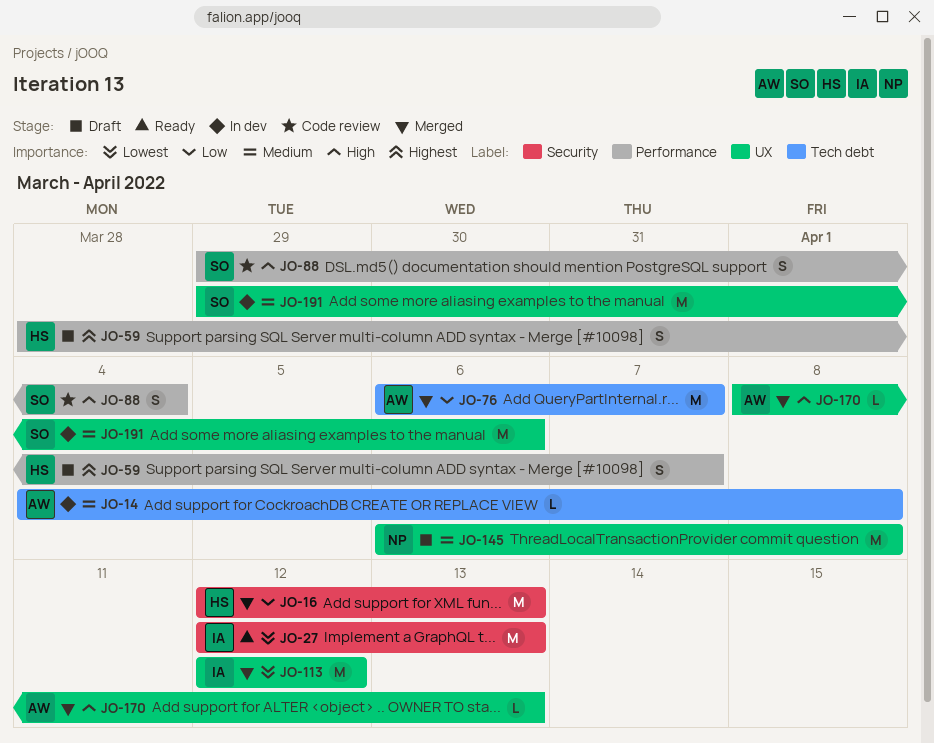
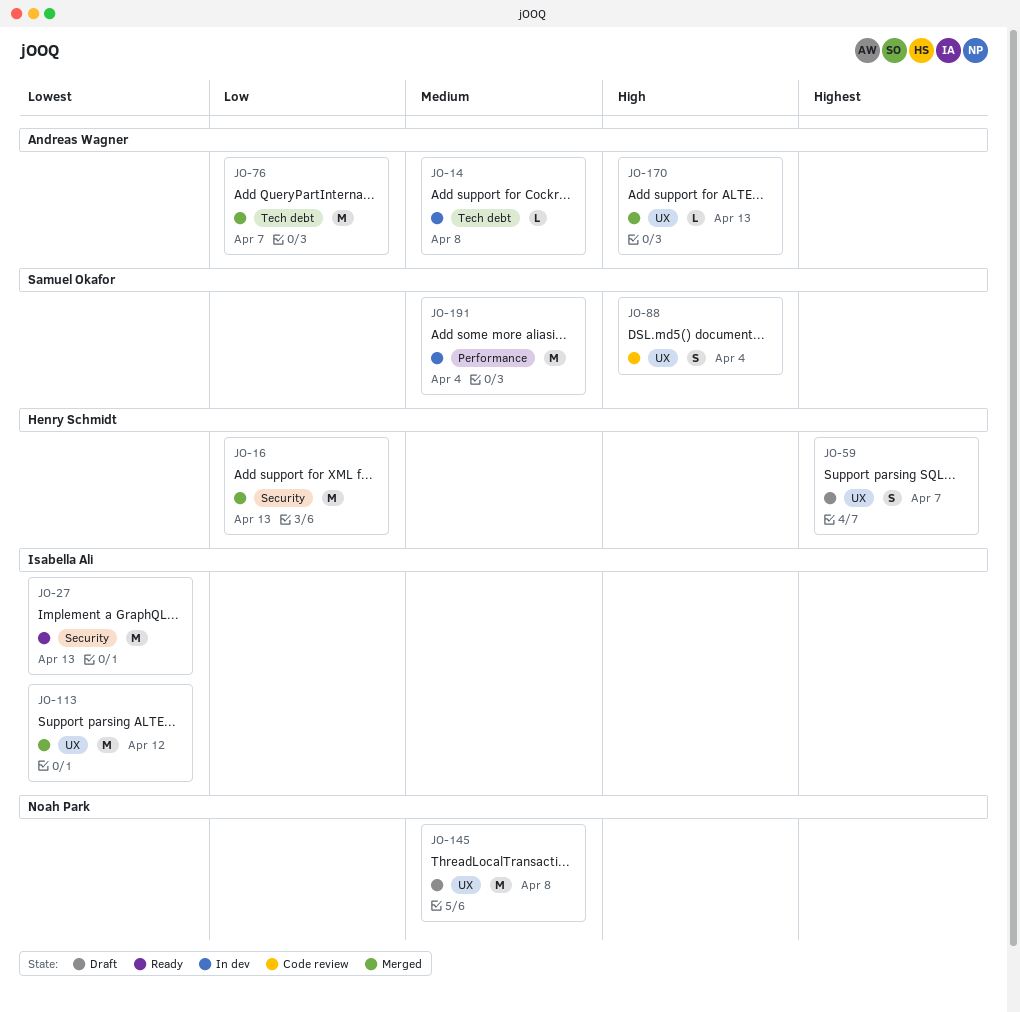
JO-59, label: Performance -> UX
JO-88, label: Performance -> UX
JO-191, label: UX -> Performance
JO-191, due: Apr 6 -> Apr 4

